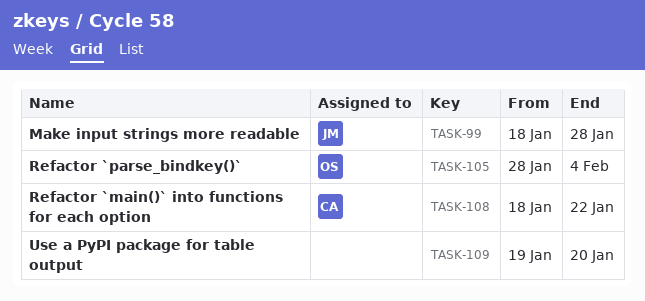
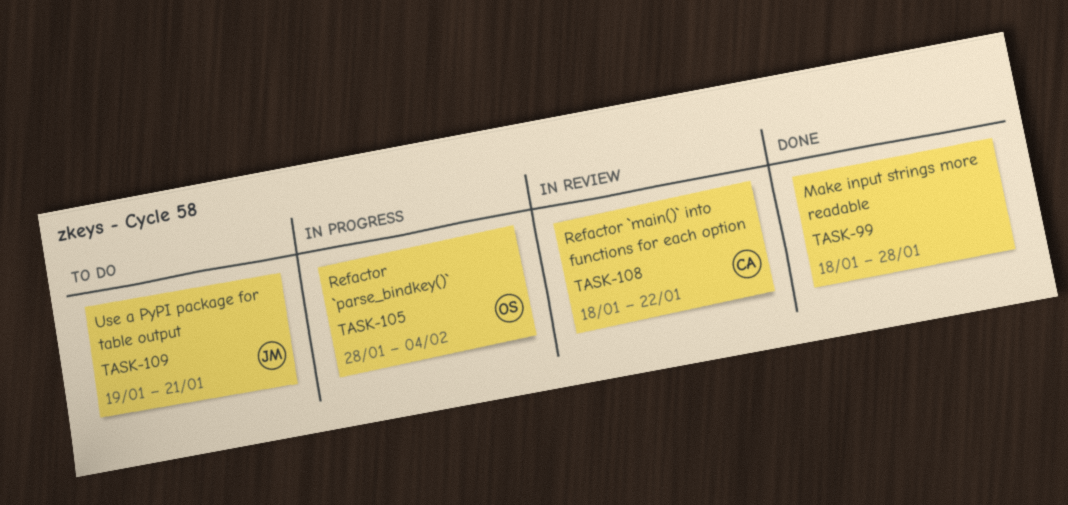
TASK-99, owner: JM -> none
TASK-109, owner: none -> JM
TASK-109, due: Jan 20 -> Jan 21

